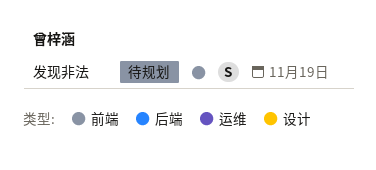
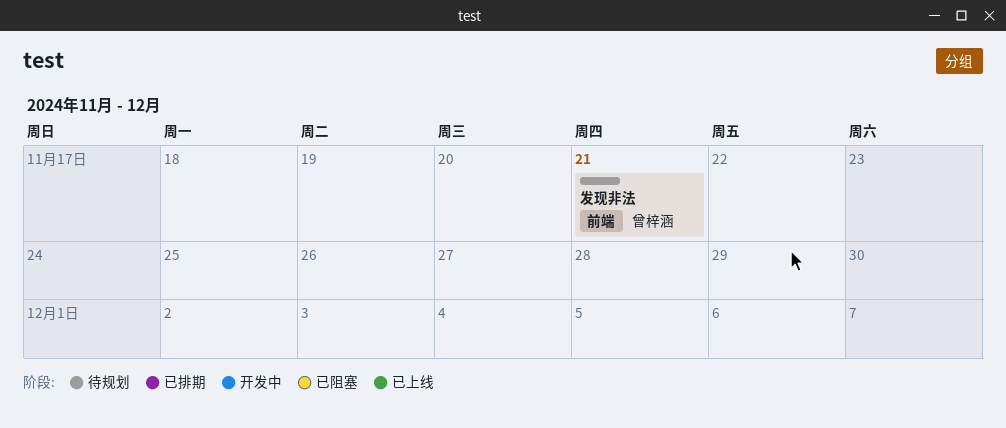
发现非法, due: Nov 19 -> Nov 21

